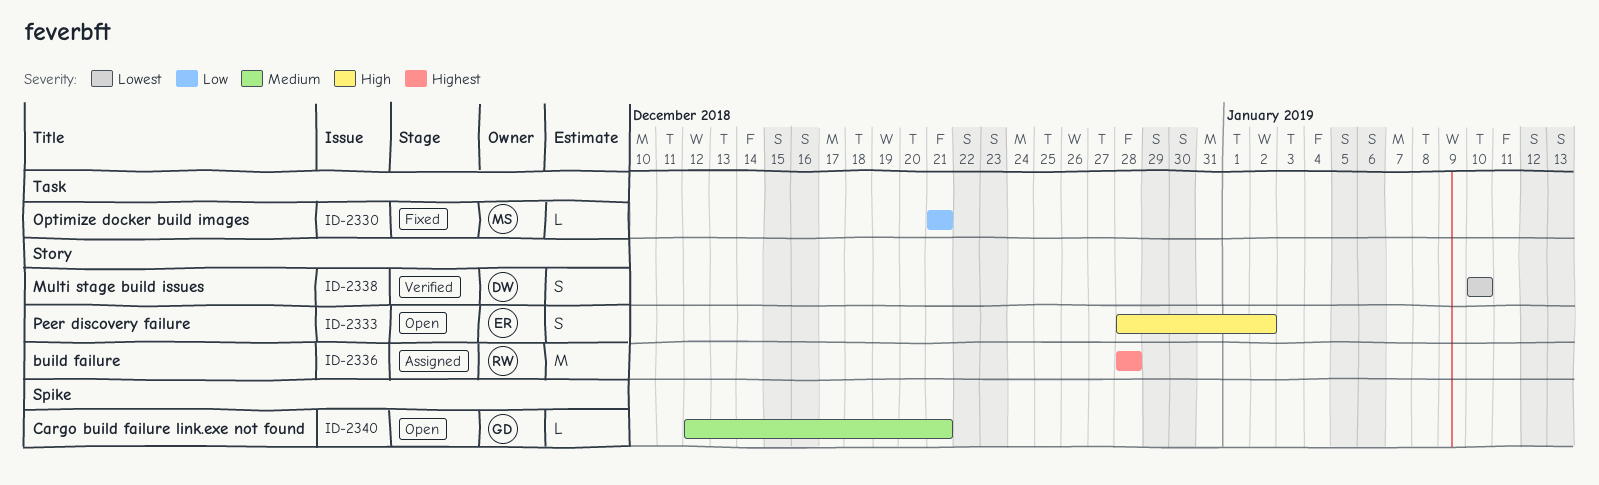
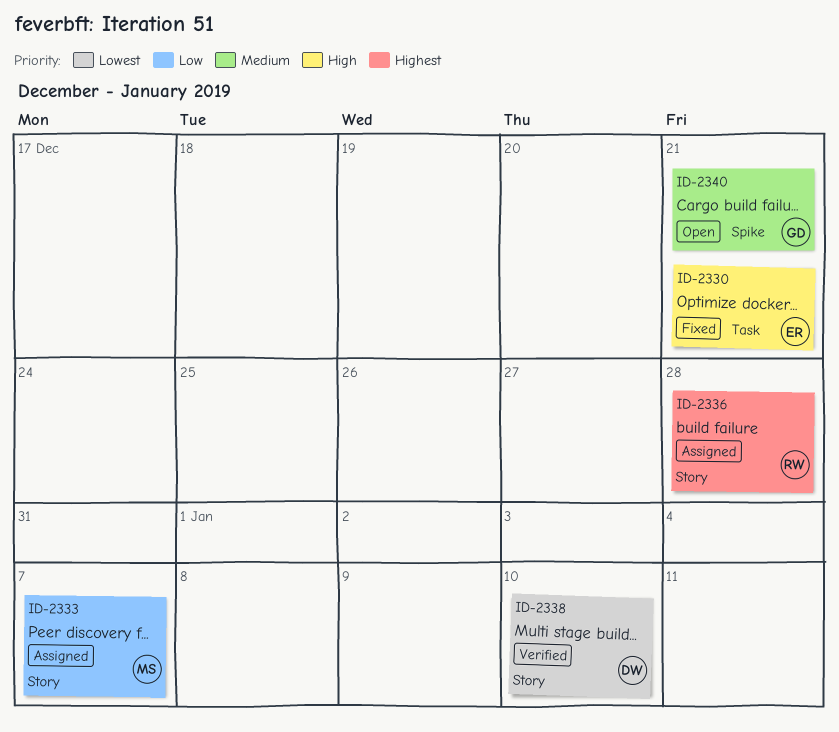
ID-2330, owner: MS -> ER
ID-2330, priority: Low -> High
ID-2333, status: Open -> Assigned
ID-2333, owner: ER -> MS
ID-2333, priority: High -> Low
ID-2333, due: Jan 2 -> Jan 7

